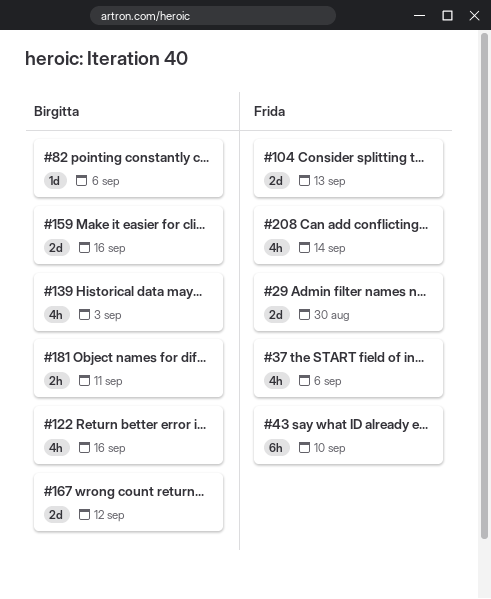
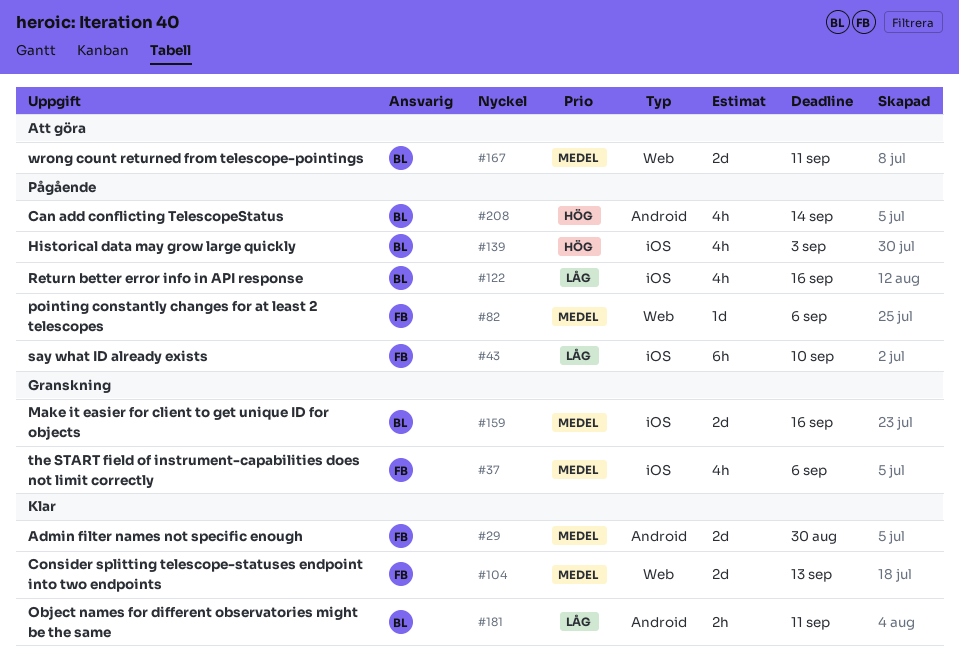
#82, owner: Birgitta -> Frida
#167, due: Sep 12 -> Sep 11
#208, owner: Frida -> Birgitta

